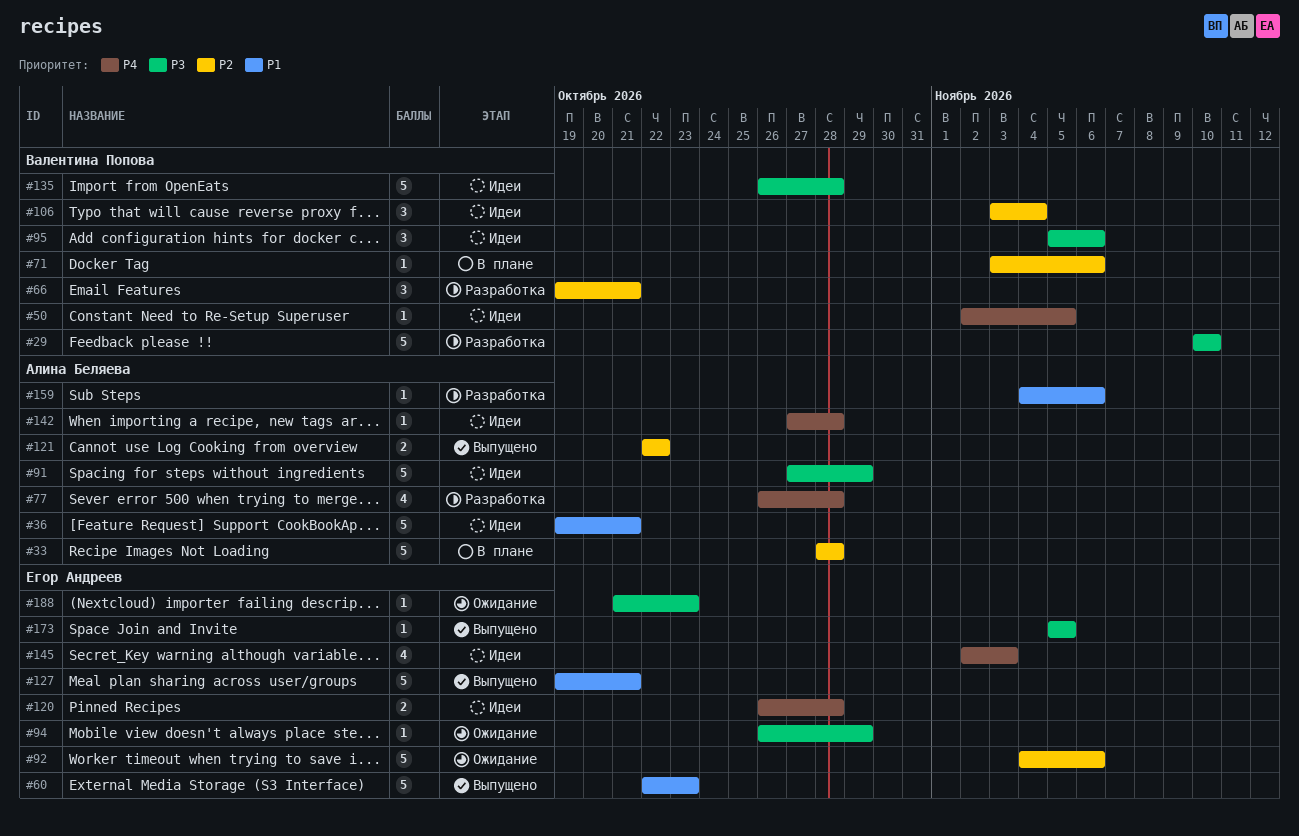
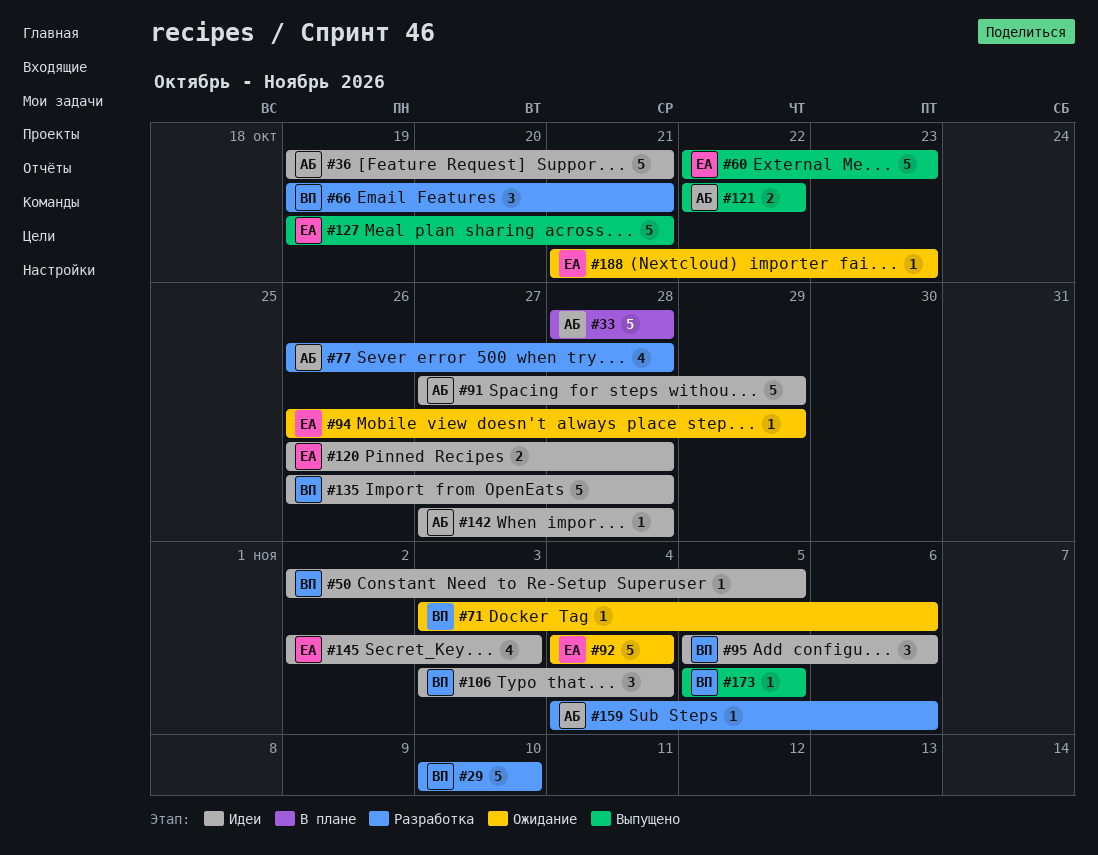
#71, status: В плане -> Ожидание
#92, due: Nov 6 -> Nov 4
#173, owner: Егор Андреев -> Валентина Попова

